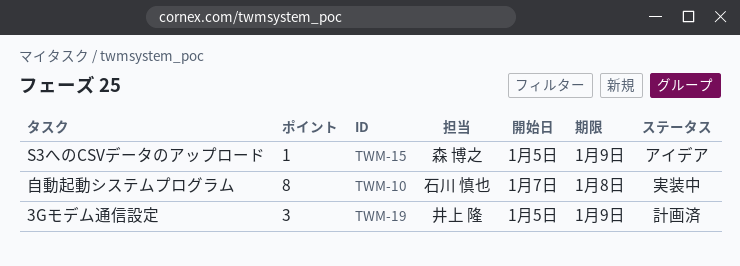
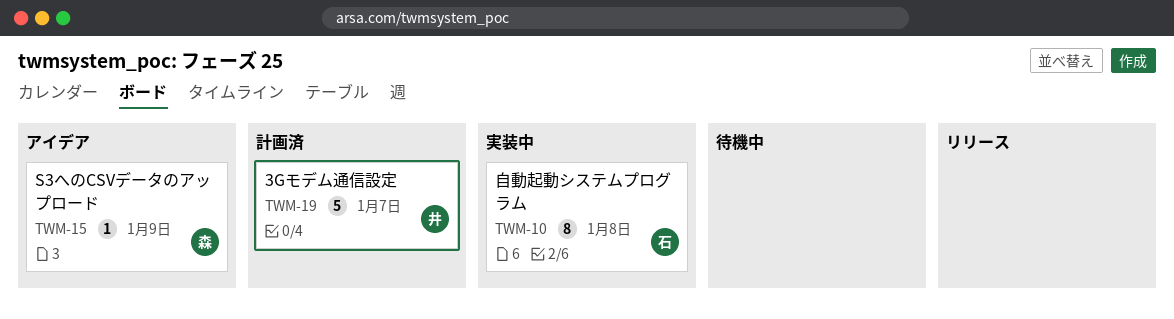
TWM-19, estimate: 3 -> 5
TWM-19, due: Jan 9 -> Jan 7

